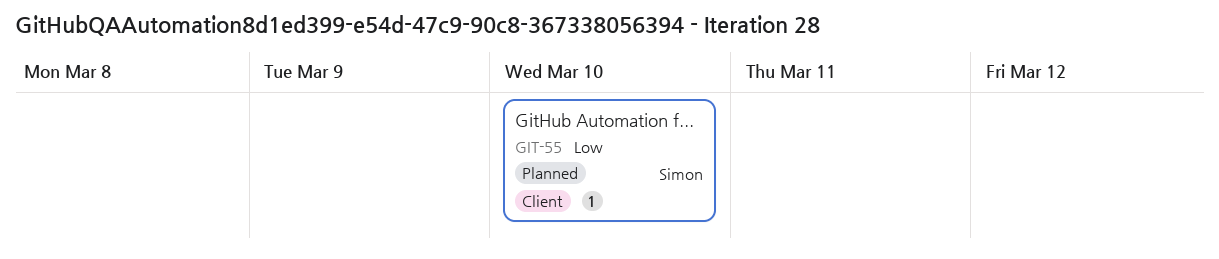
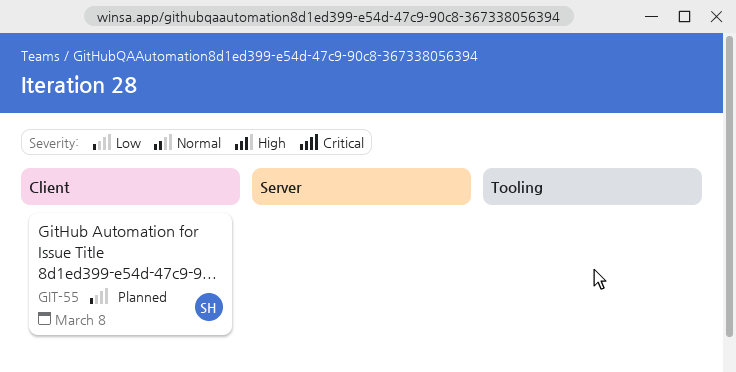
GIT-55, due: Mar 10 -> Mar 8

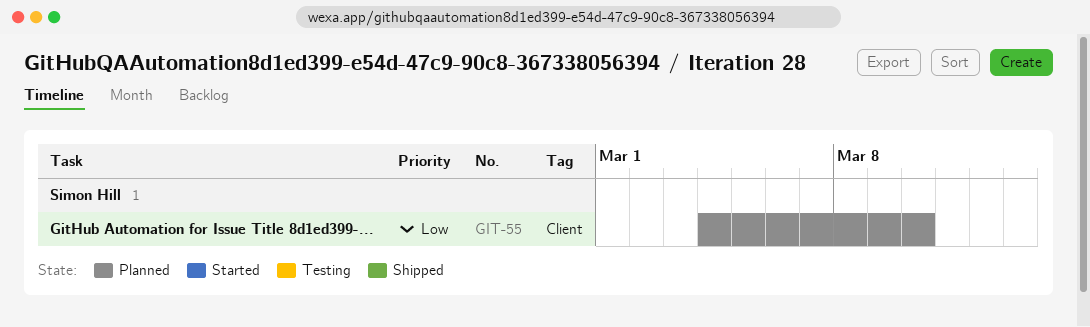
GIT-55, due: Mar 8 -> Mar 10

